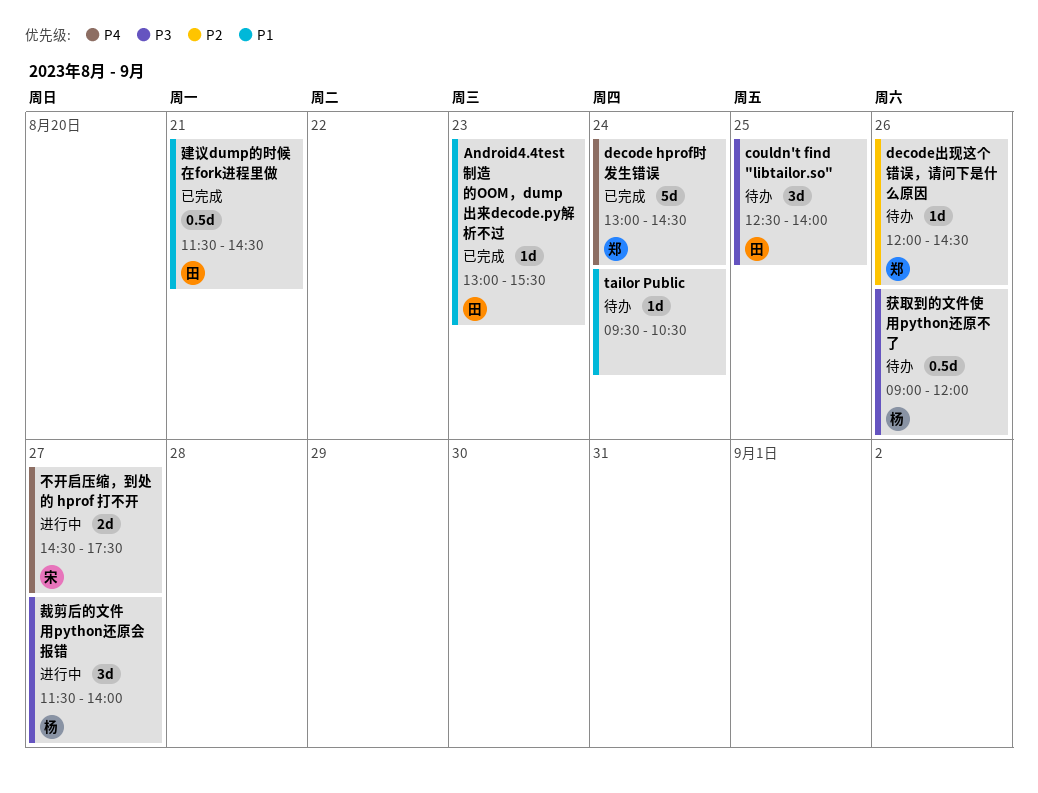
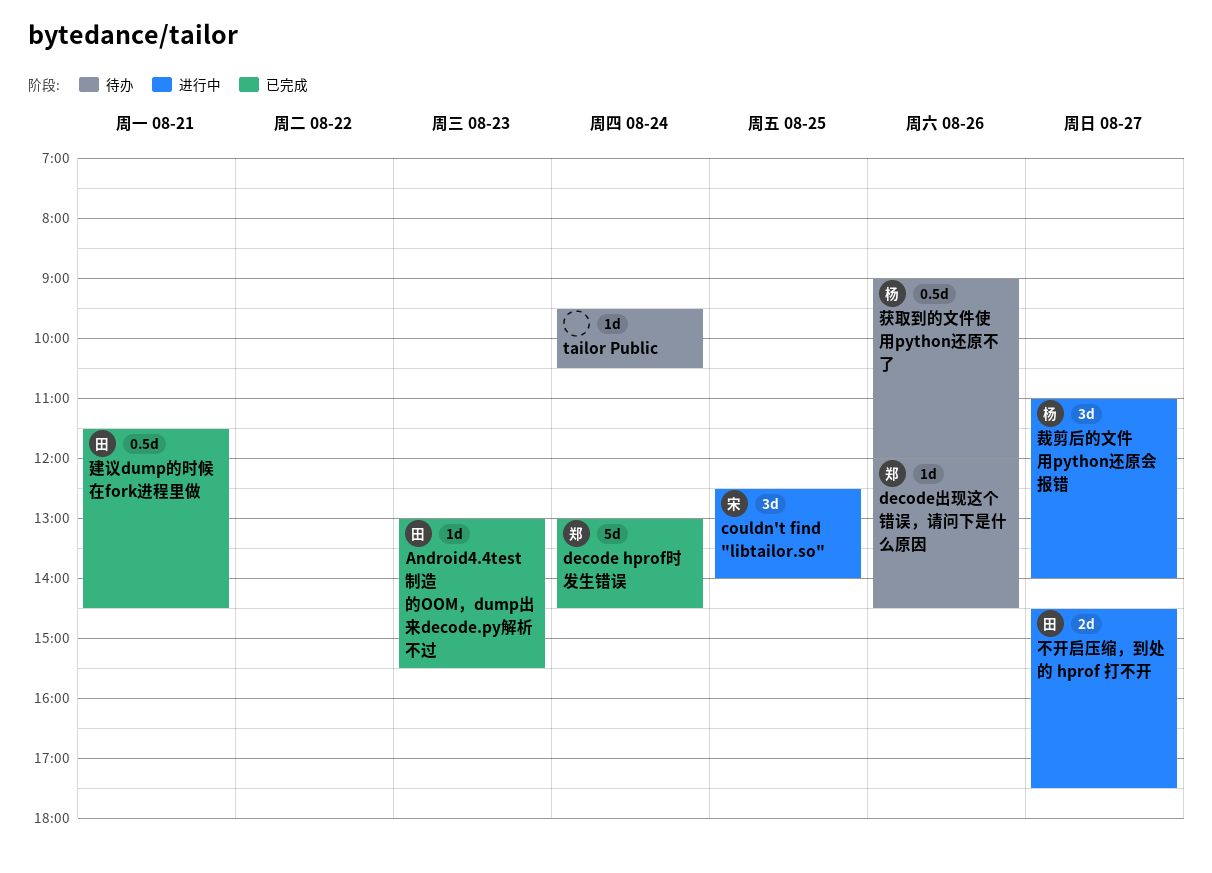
couldn't find "libtailor.so", status: 待办 -> 进行中
couldn't find "libtailor.so", owner: 田 -> 宋
不开启压缩，到处的 hprof 打不开, owner: 宋 -> 田
裁剪后的文件用python还原会报错, begins: 11:30 -> 11:00

